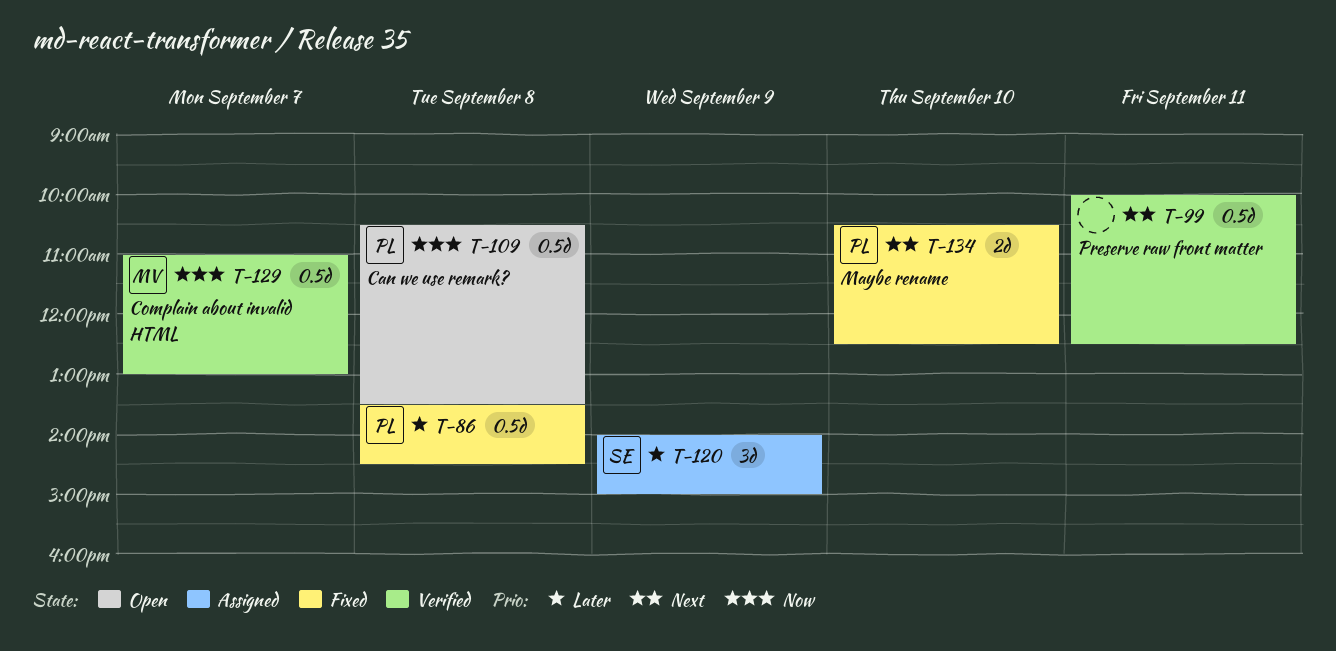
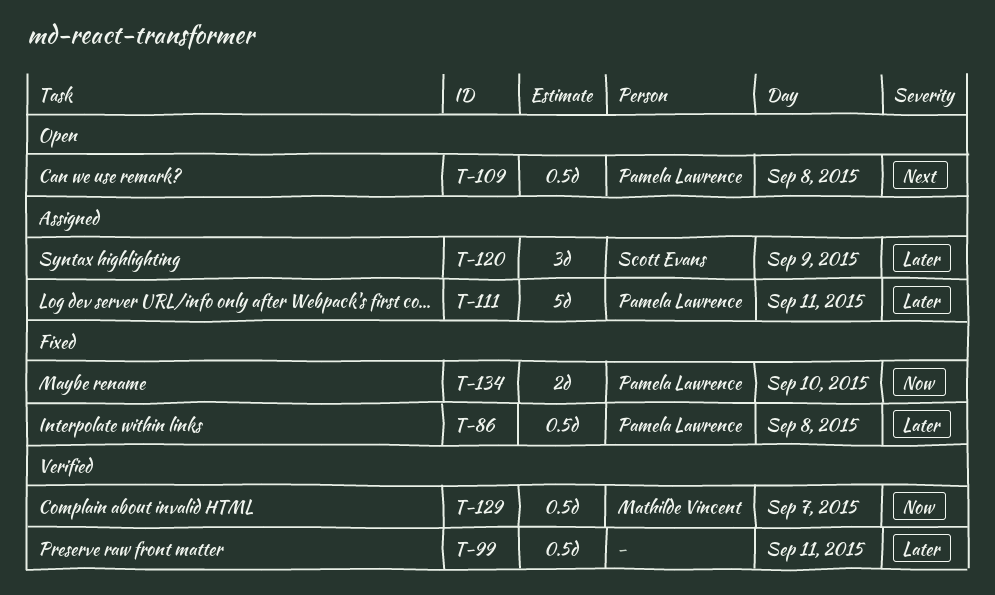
T-99, priority: Next -> Later
T-109, priority: Now -> Next
T-111: none -> present
T-134, priority: Next -> Now

